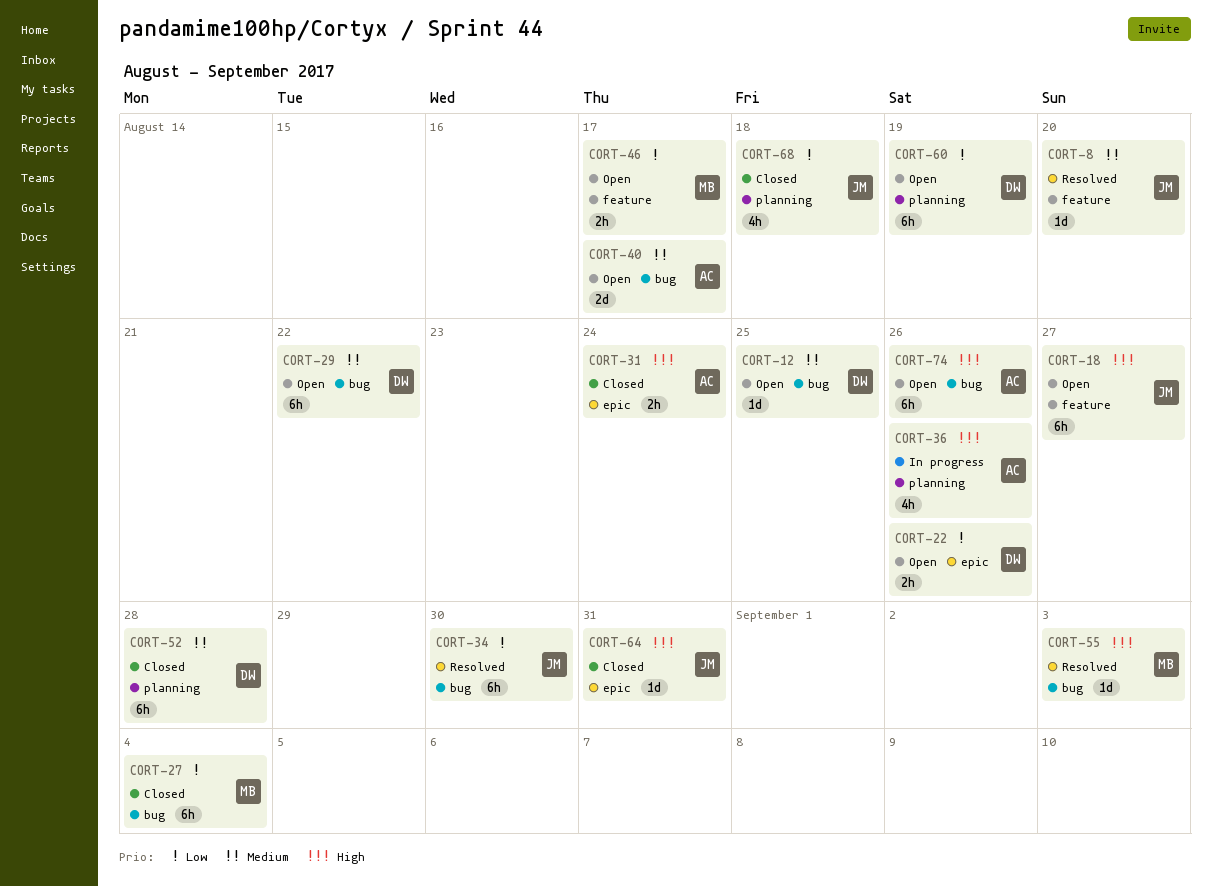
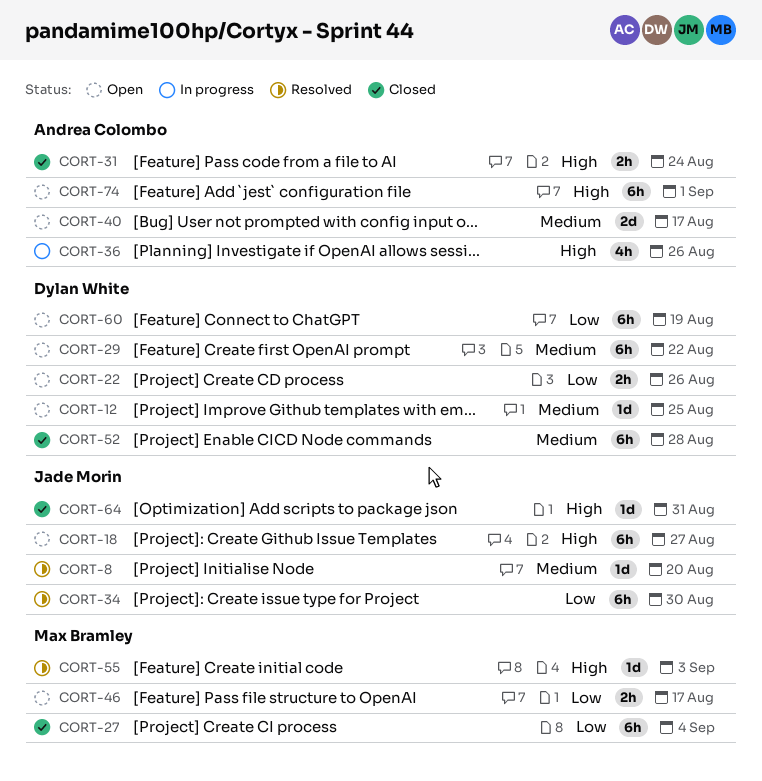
CORT-68: present -> none
CORT-74, due: Aug 26 -> Sep 1

